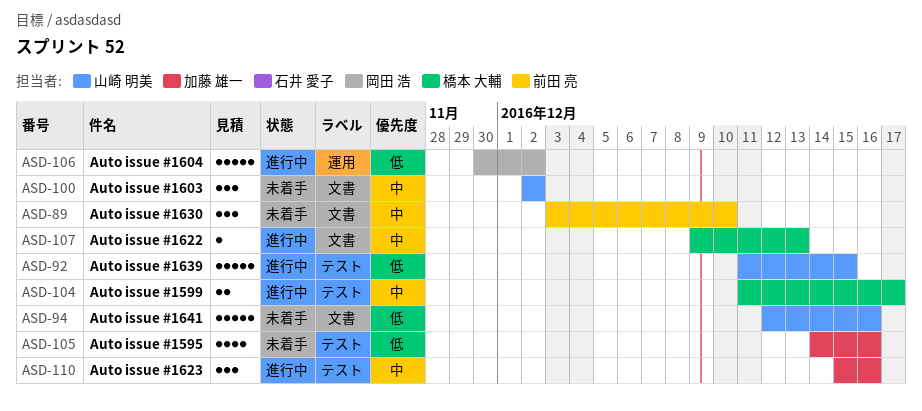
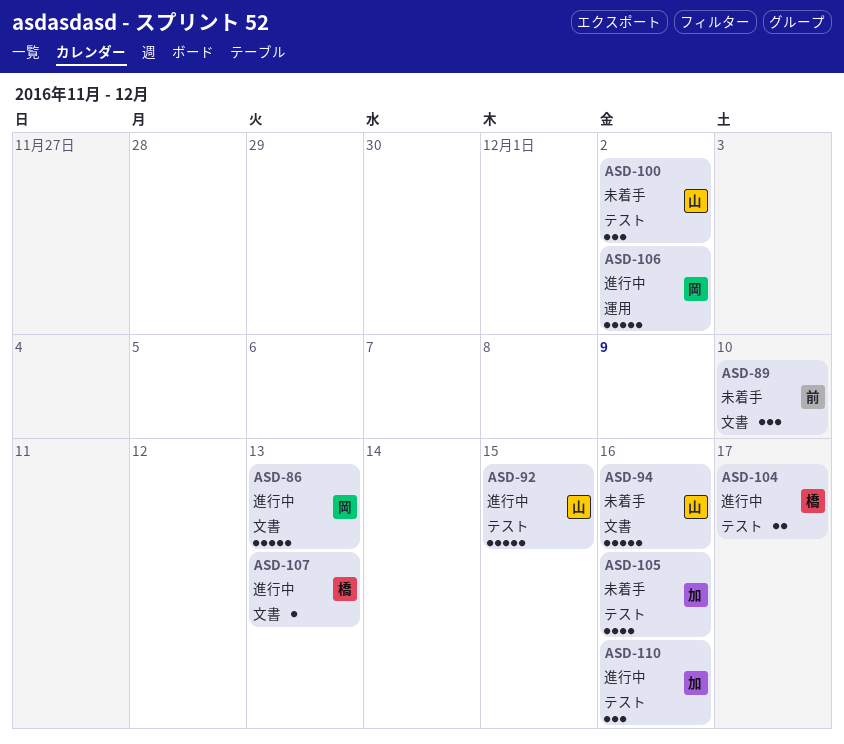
ASD-86: none -> present
ASD-100, label: 文書 -> テスト

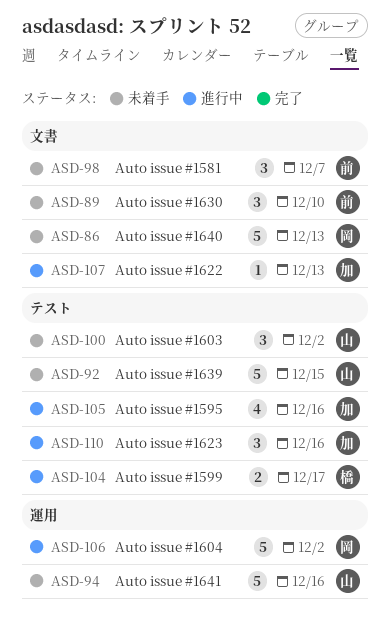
ASD-86, status: 進行中 -> 未着手
ASD-92, status: 進行中 -> 未着手
ASD-94, label: 文書 -> 運用
ASD-98: none -> present
ASD-105, status: 未着手 -> 進行中
ASD-107, owner: 橋 -> 加

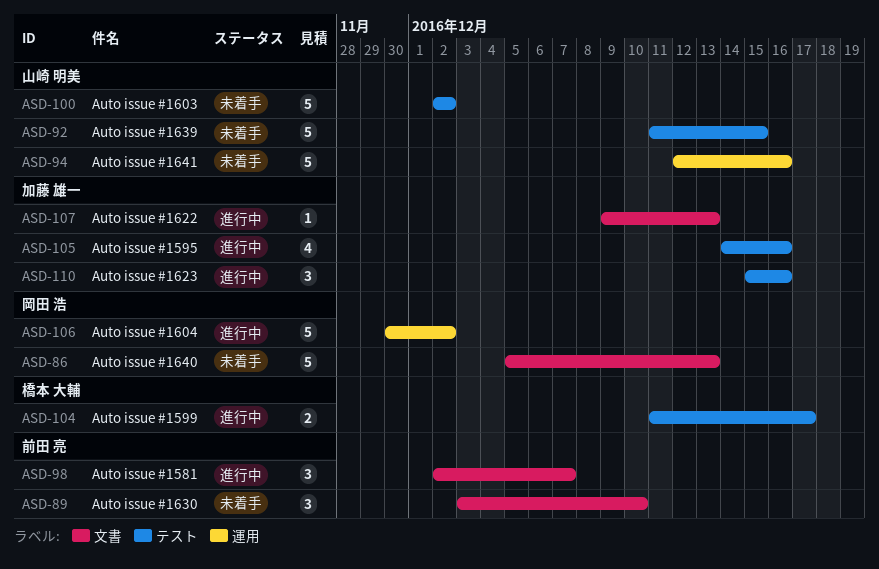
ASD-98, status: 未着手 -> 進行中
ASD-100, estimate: 3 -> 5

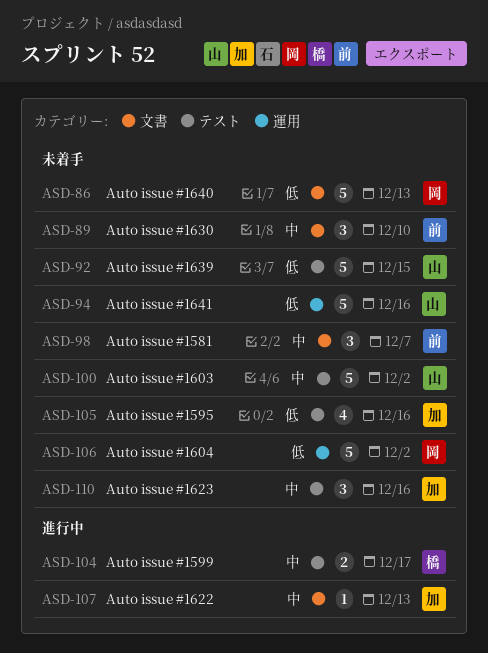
ASD-98, status: 進行中 -> 未着手
ASD-105, status: 進行中 -> 未着手
ASD-106, status: 進行中 -> 未着手
ASD-110, status: 進行中 -> 未着手

